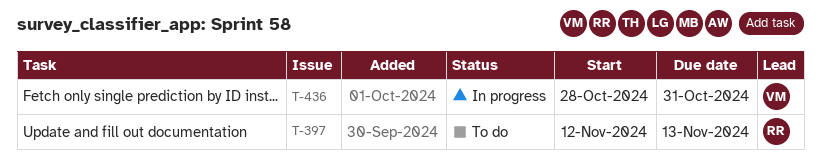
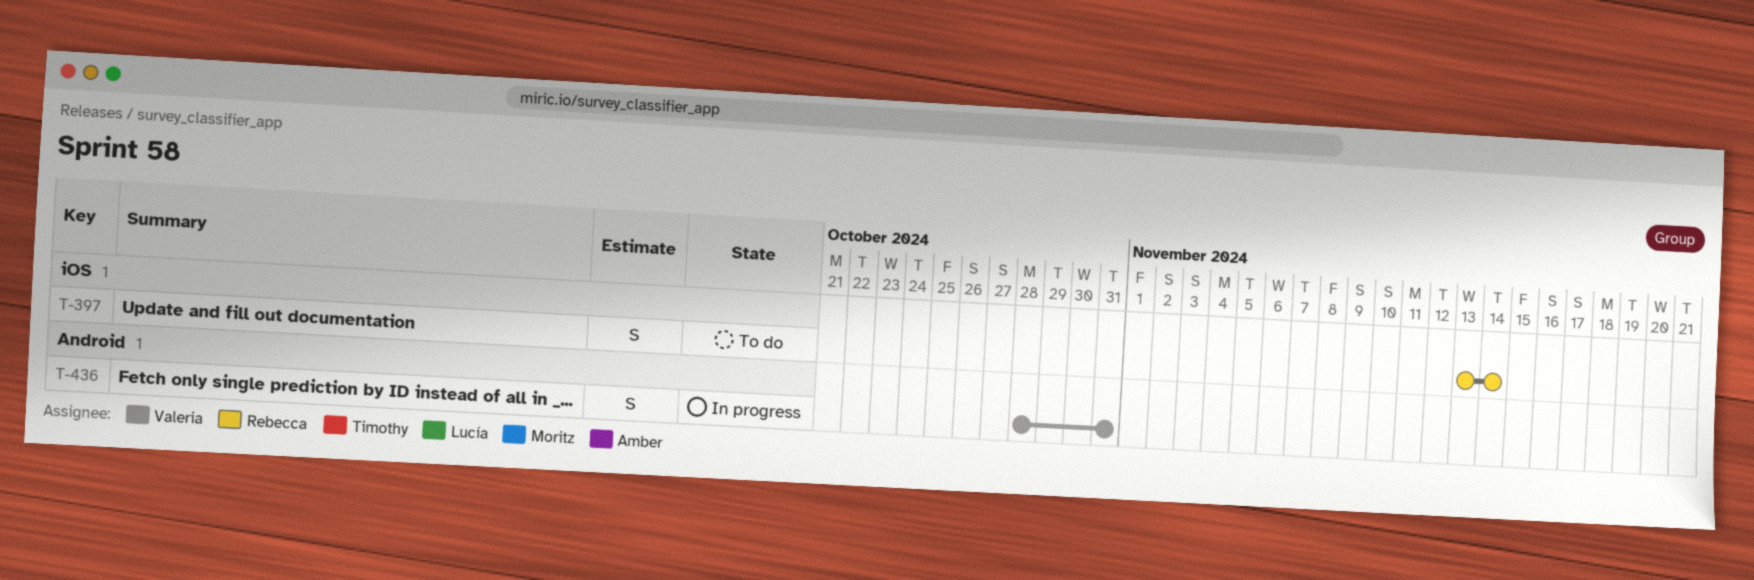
T-397, start: Nov 12 -> Nov 13
T-397, due: Nov 13 -> Nov 14

